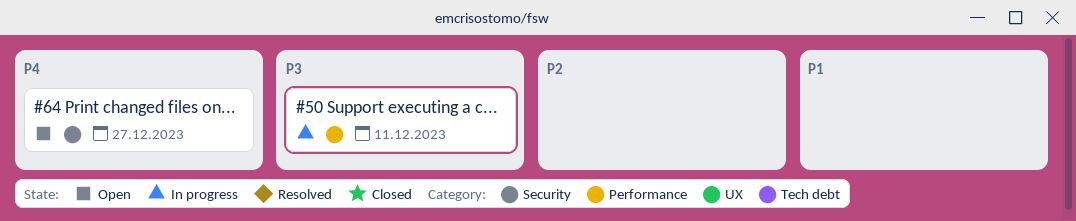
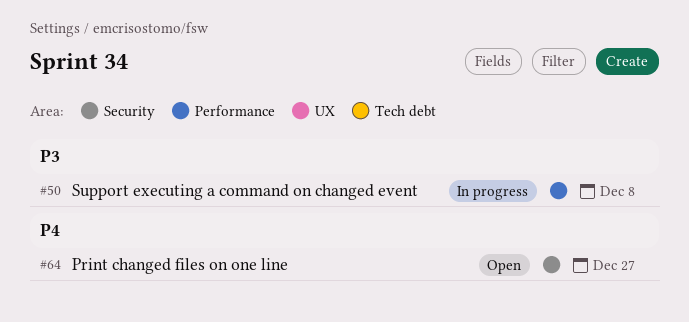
#50, due: Dec 11 -> Dec 8

